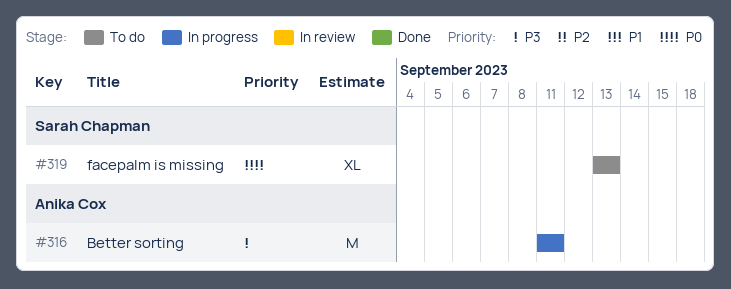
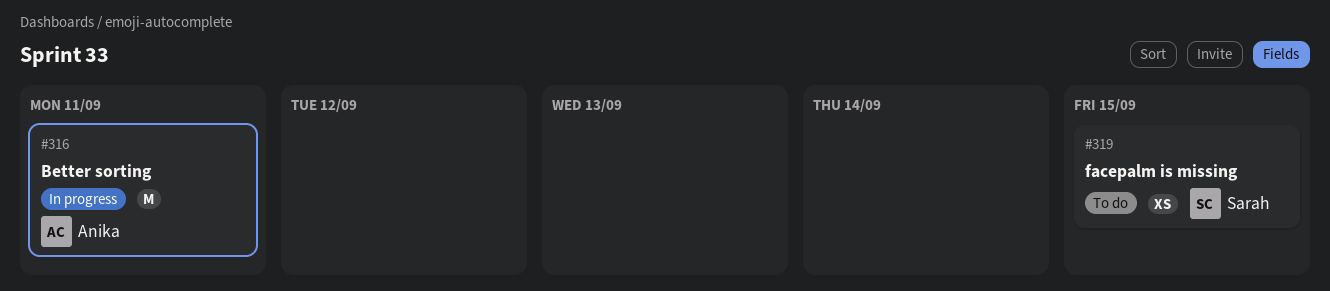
#319, estimate: XL -> XS
#319, due: Sep 13 -> Sep 15

